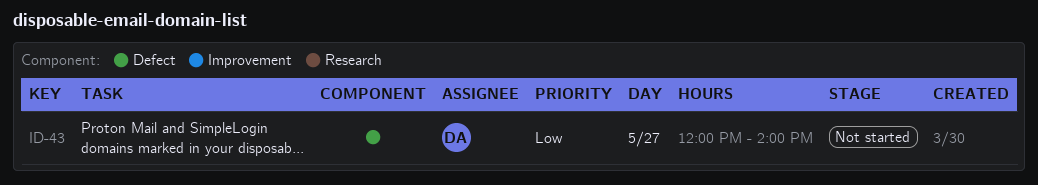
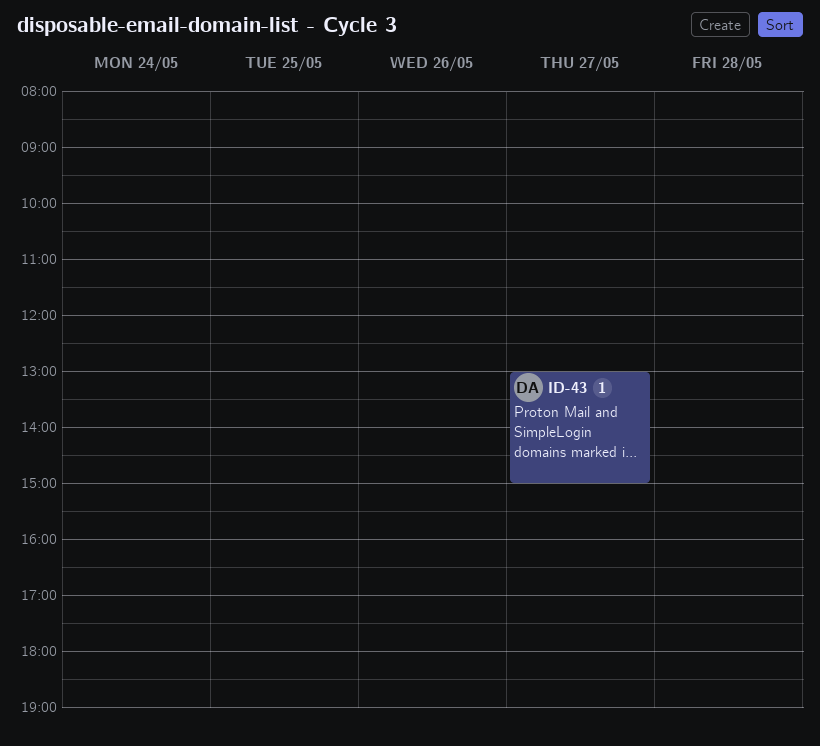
ID-43, begins: 12:00 -> 13:00
ID-43, ends: 14:00 -> 15:00

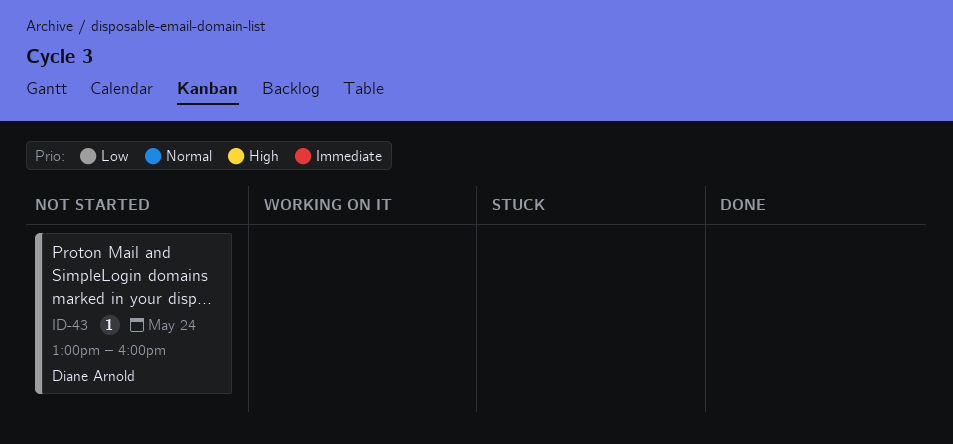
ID-43, day: May 27 -> May 24
ID-43, ends: 15:00 -> 16:00

